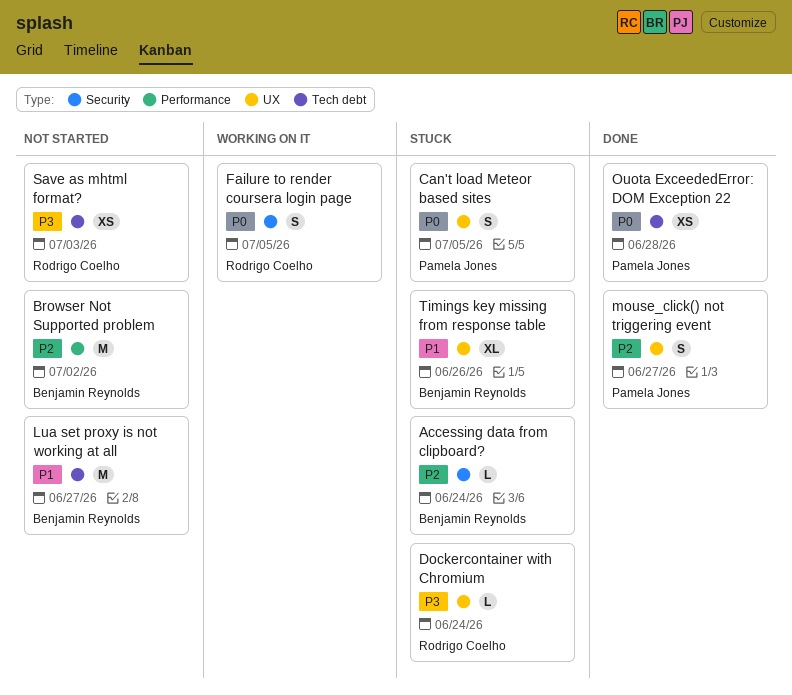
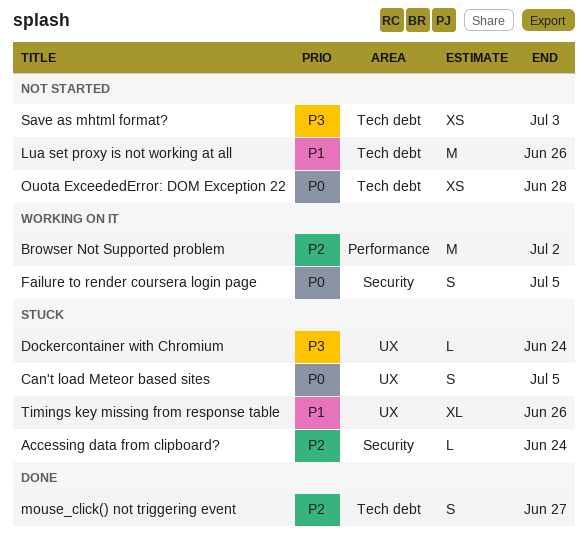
Browser Not Supported problem, status: Not started -> Working on it
Lua set proxy is not working at all, due: Jun 27 -> Jun 26
mouse_click() not triggering event, label: UX -> Tech debt
Ouota ExceededError: DOM Exception 22, status: Done -> Not started

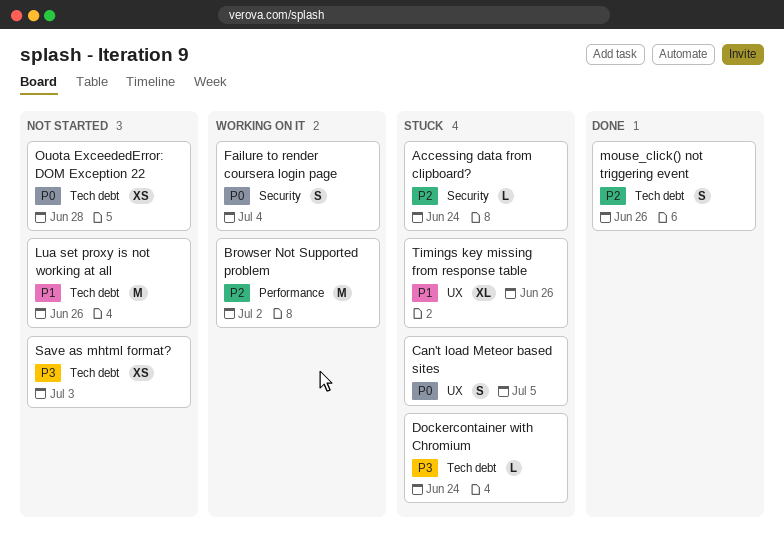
Dockercontainer with Chromium, label: UX -> Tech debt
Failure to render coursera login page, due: Jul 5 -> Jul 4
mouse_click() not triggering event, due: Jun 27 -> Jun 26

